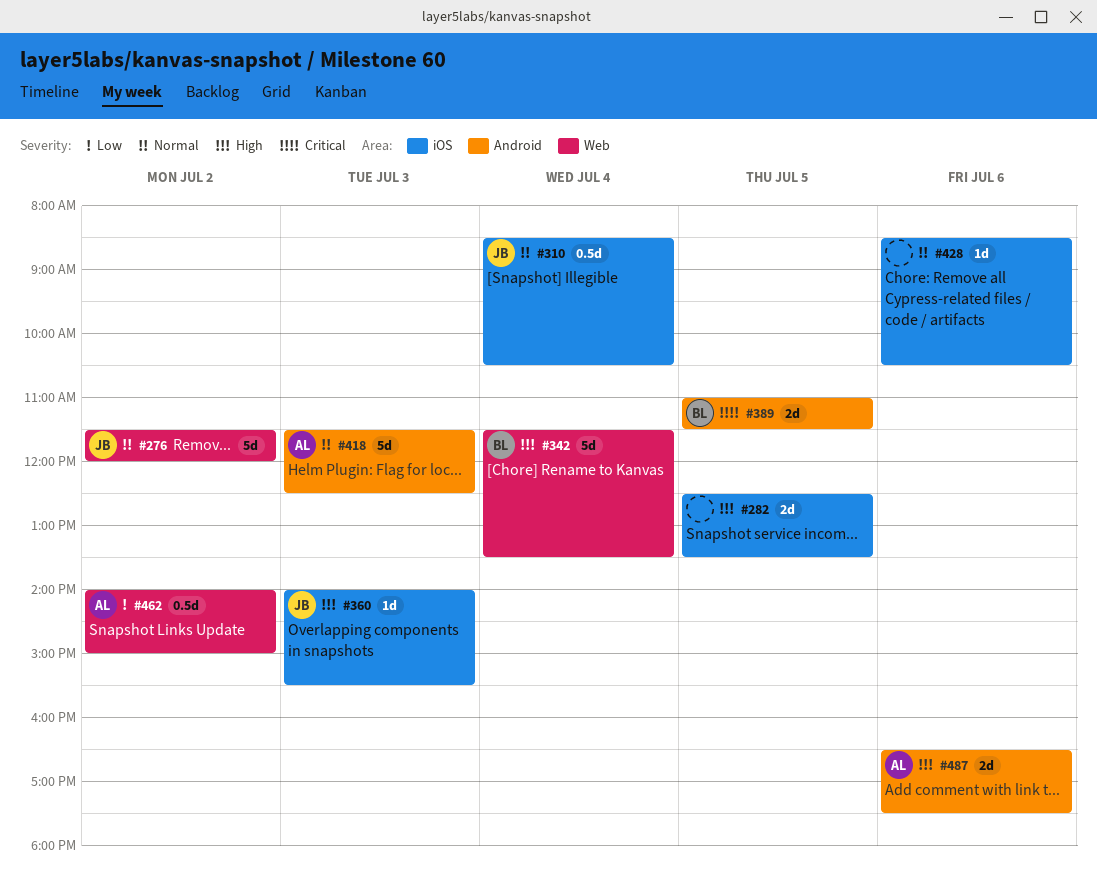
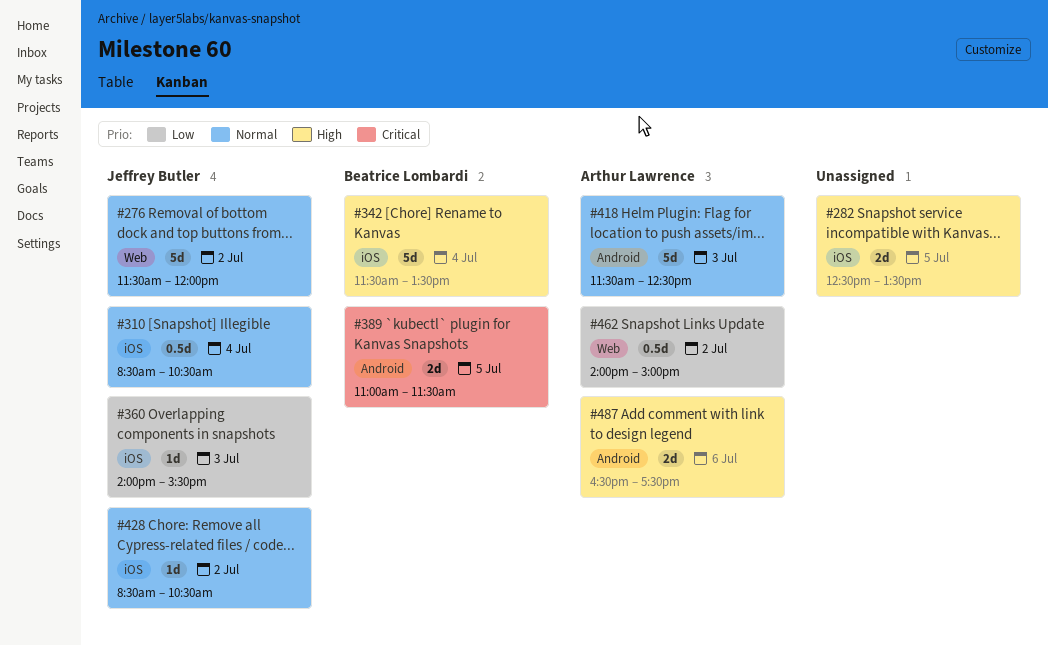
#342, label: Web -> iOS
#360, priority: High -> Low
#428, owner: none -> Jeffrey Butler
#428, day: Jul 6 -> Jul 2

